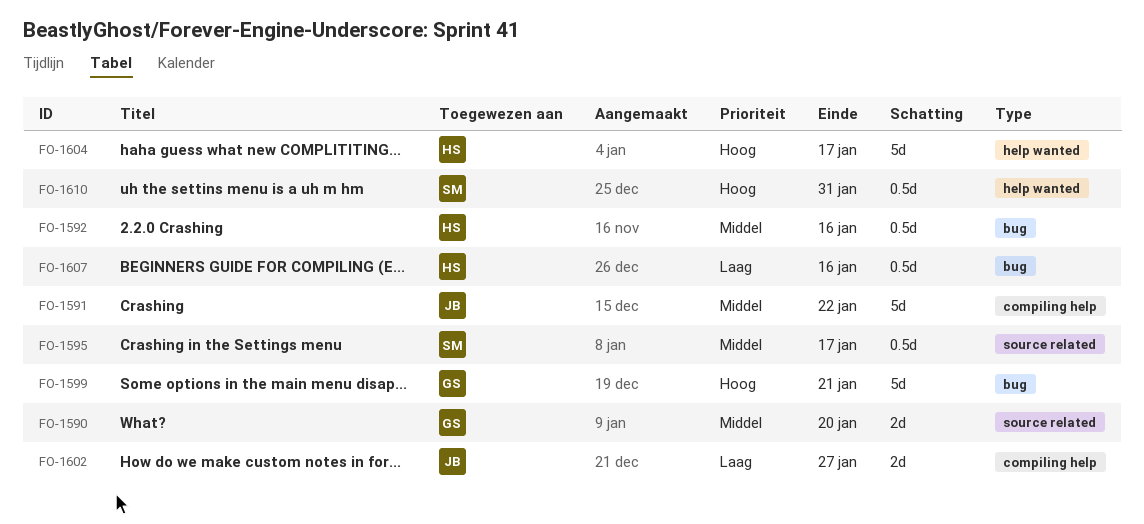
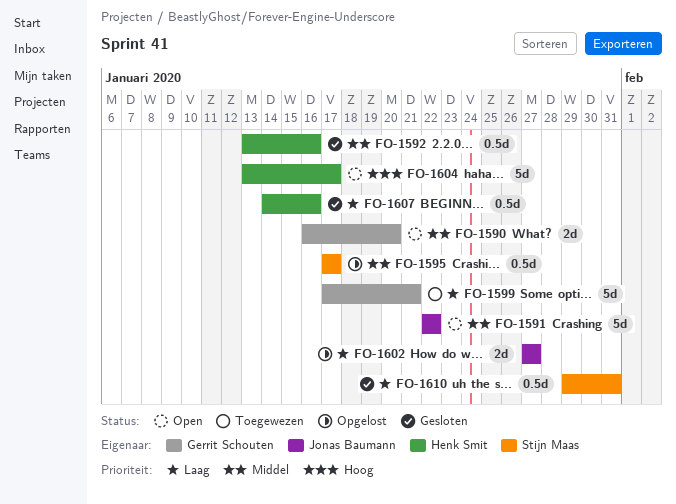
FO-1599, priority: Hoog -> Laag
FO-1610, priority: Hoog -> Laag

